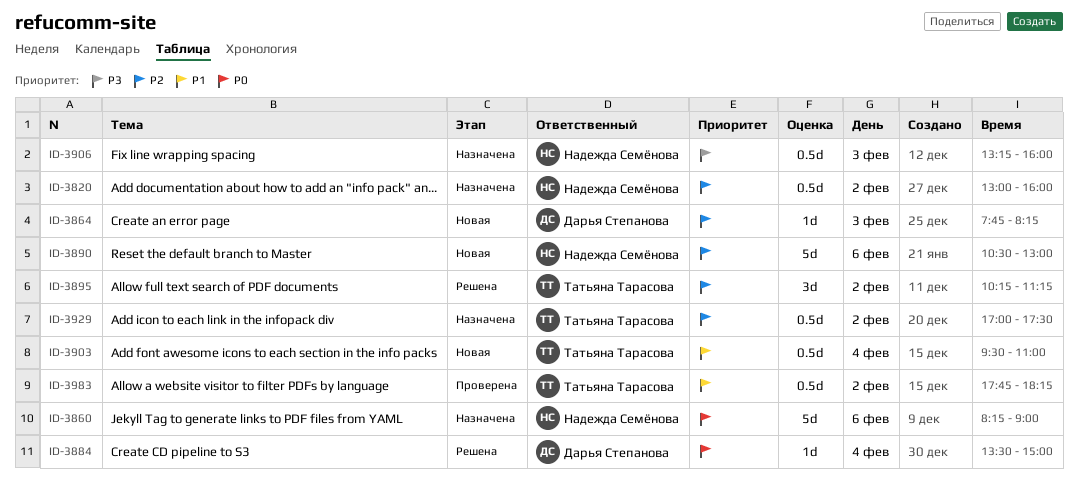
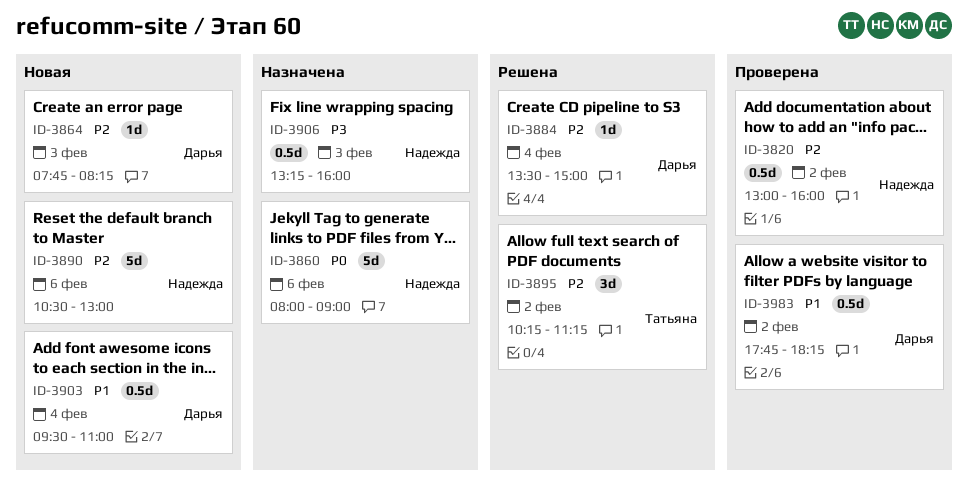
ID-3820, status: Назначена -> Проверена
ID-3860, begins: 08:15 -> 08:00
ID-3884, priority: P0 -> P2
ID-3903, owner: Татьяна Тарасова -> Дарья Степанова
ID-3929: present -> none
ID-3983, owner: Татьяна Тарасова -> Дарья Степанова

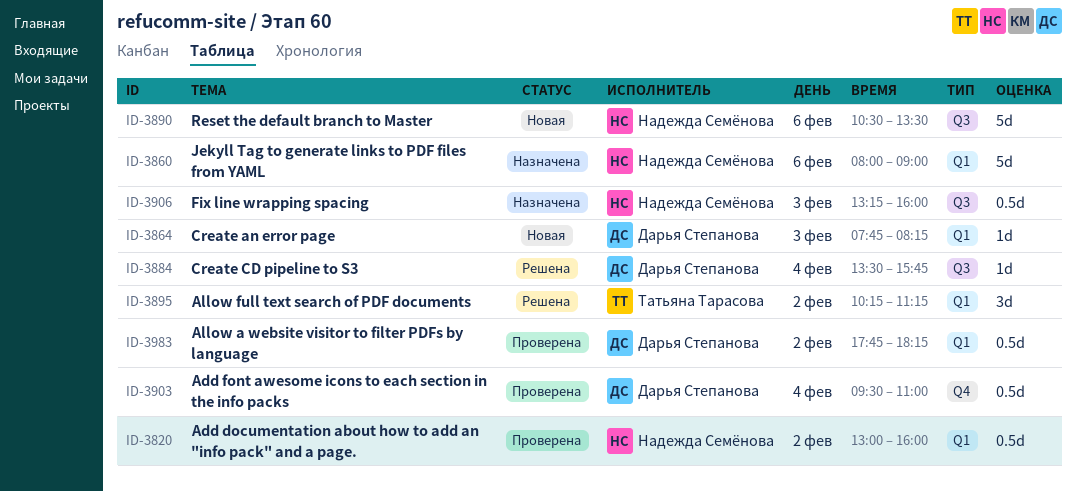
ID-3884, ends: 15:00 -> 15:45
ID-3890, ends: 13:00 -> 13:30
ID-3903, status: Новая -> Проверена

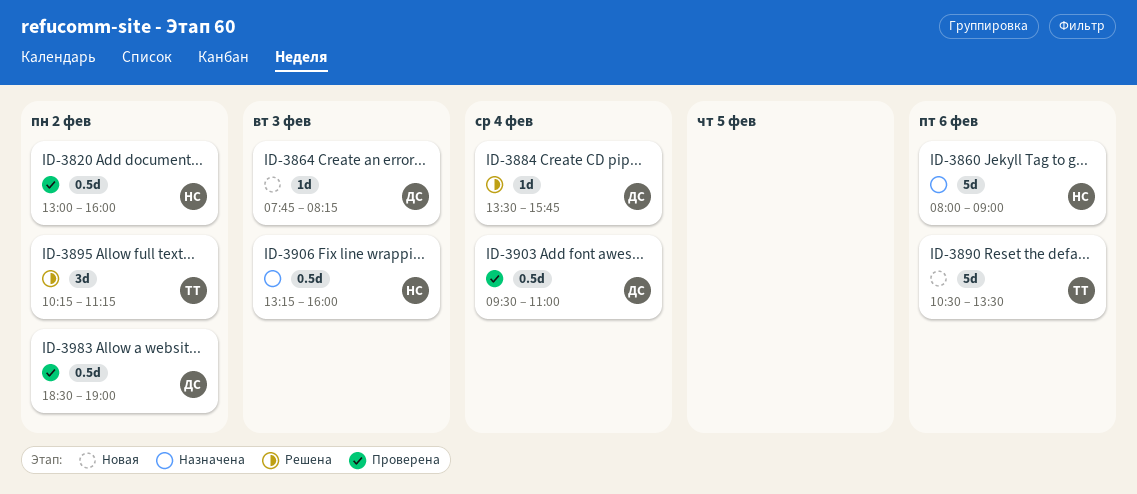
ID-3890, owner: Надежда Семёнова -> Татьяна Тарасова
ID-3983, begins: 17:45 -> 18:30
ID-3983, ends: 18:15 -> 19:00

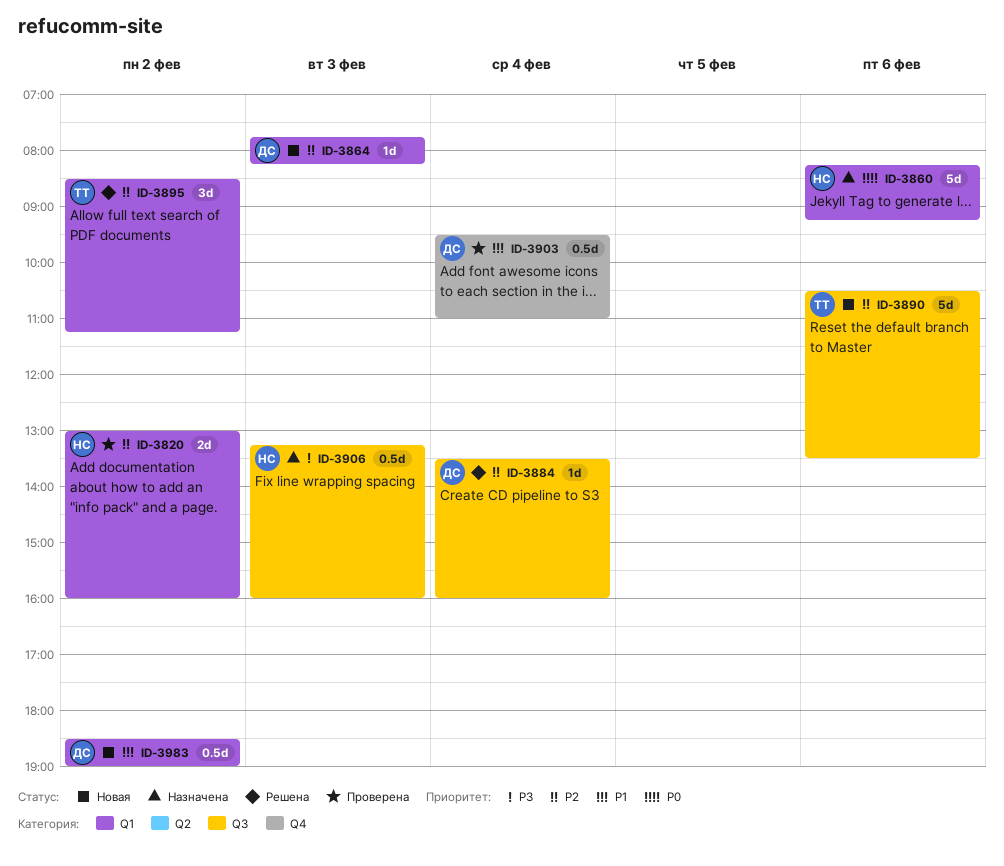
ID-3820, estimate: 0.5d -> 2d
ID-3860, begins: 08:00 -> 08:15
ID-3860, ends: 09:00 -> 09:15
ID-3884, ends: 15:45 -> 16:00
ID-3895, begins: 10:15 -> 08:30
ID-3983, status: Проверена -> Новая

